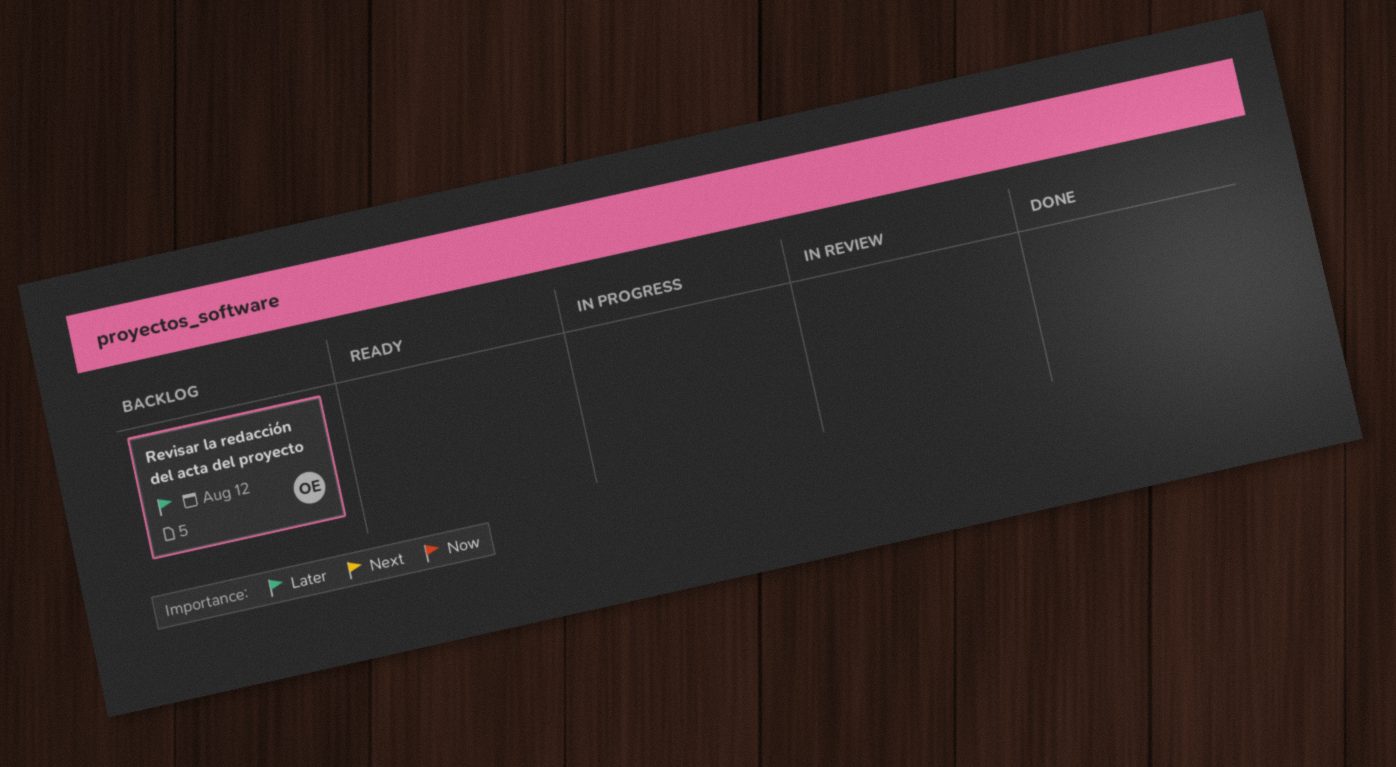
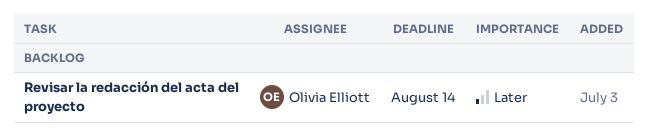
Revisar la redacción del acta del proyecto, due: Aug 12 -> Aug 14

